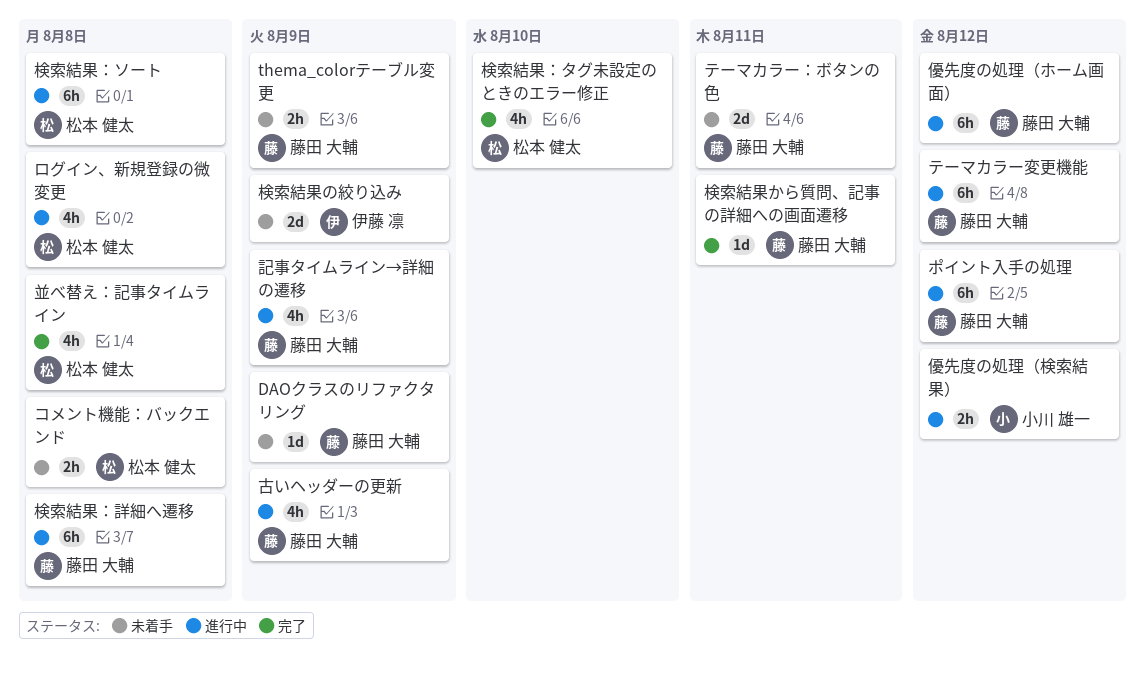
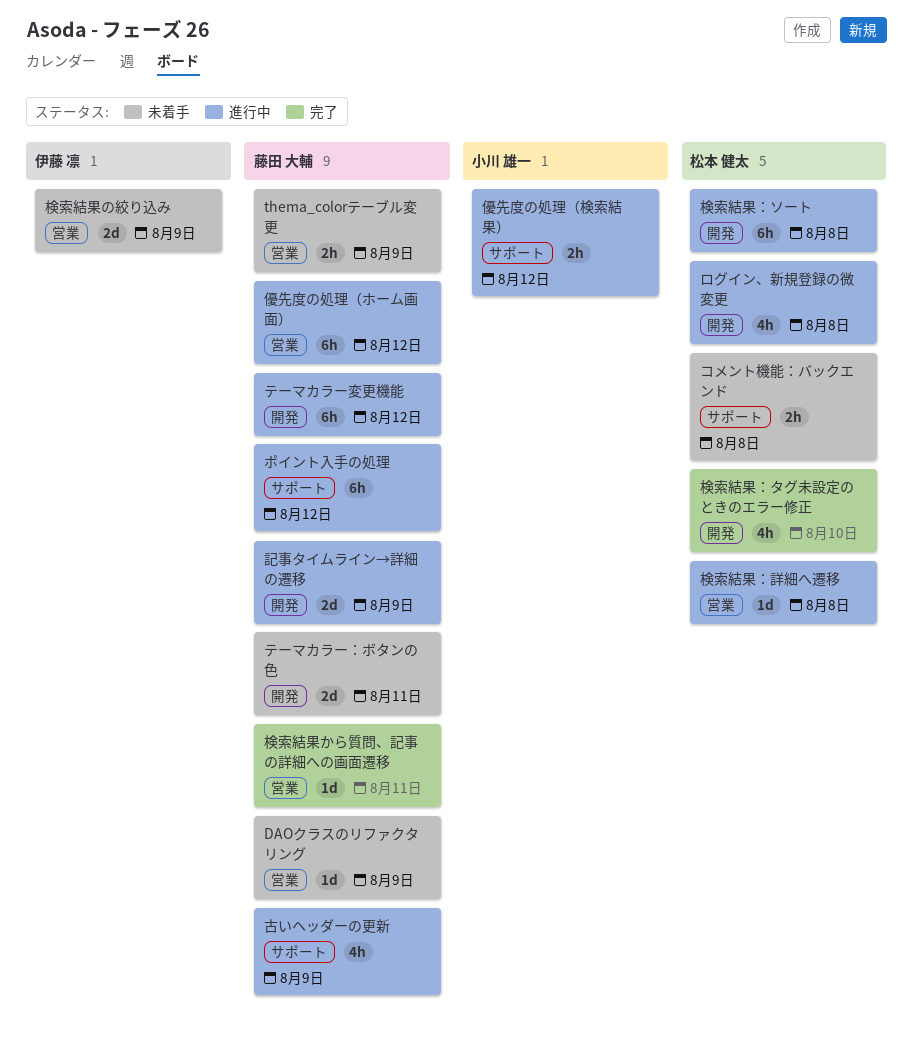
並べ替え：記事タイムライン: present -> none
検索結果：詳細へ遷移, owner: 藤田 大輔 -> 松本 健太
検索結果：詳細へ遷移, estimate: 6h -> 1d
記事タイムライン→詳細の遷移, estimate: 4h -> 2d

